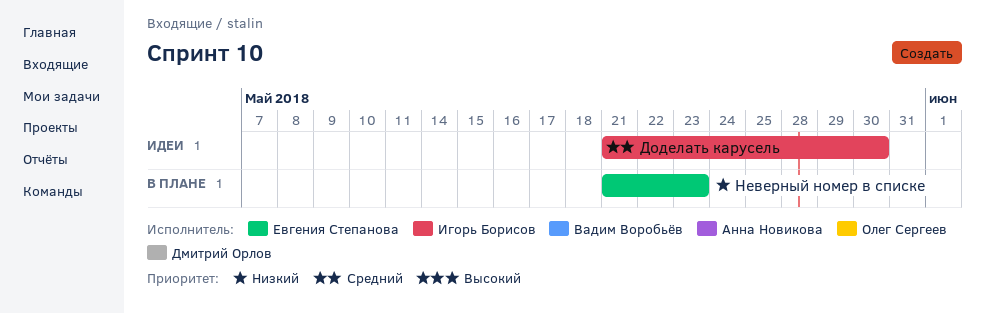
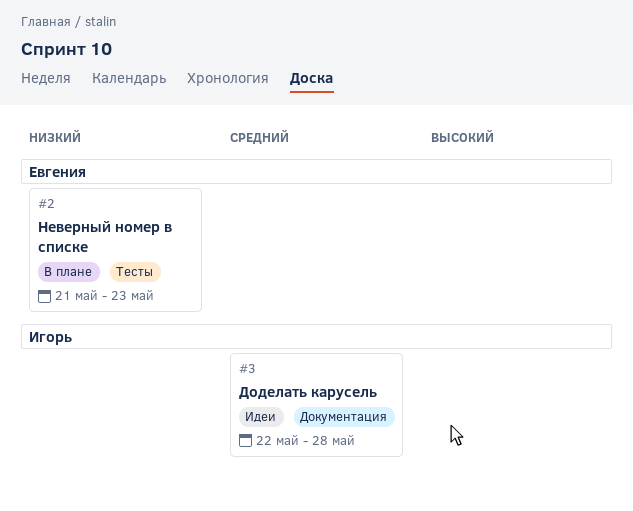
Доделать карусель, start: May 21 -> May 22
Доделать карусель, due: May 30 -> May 28

